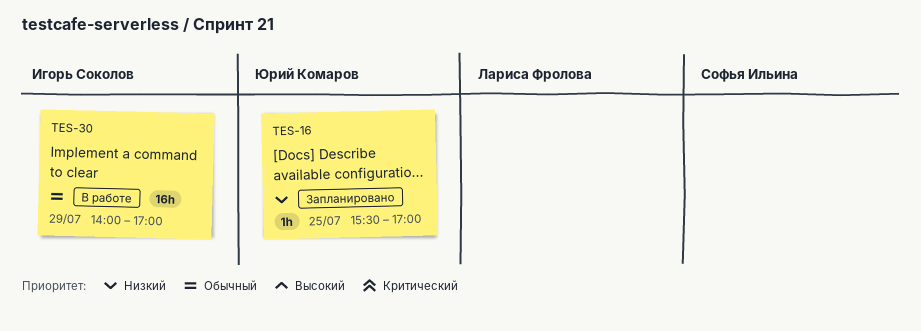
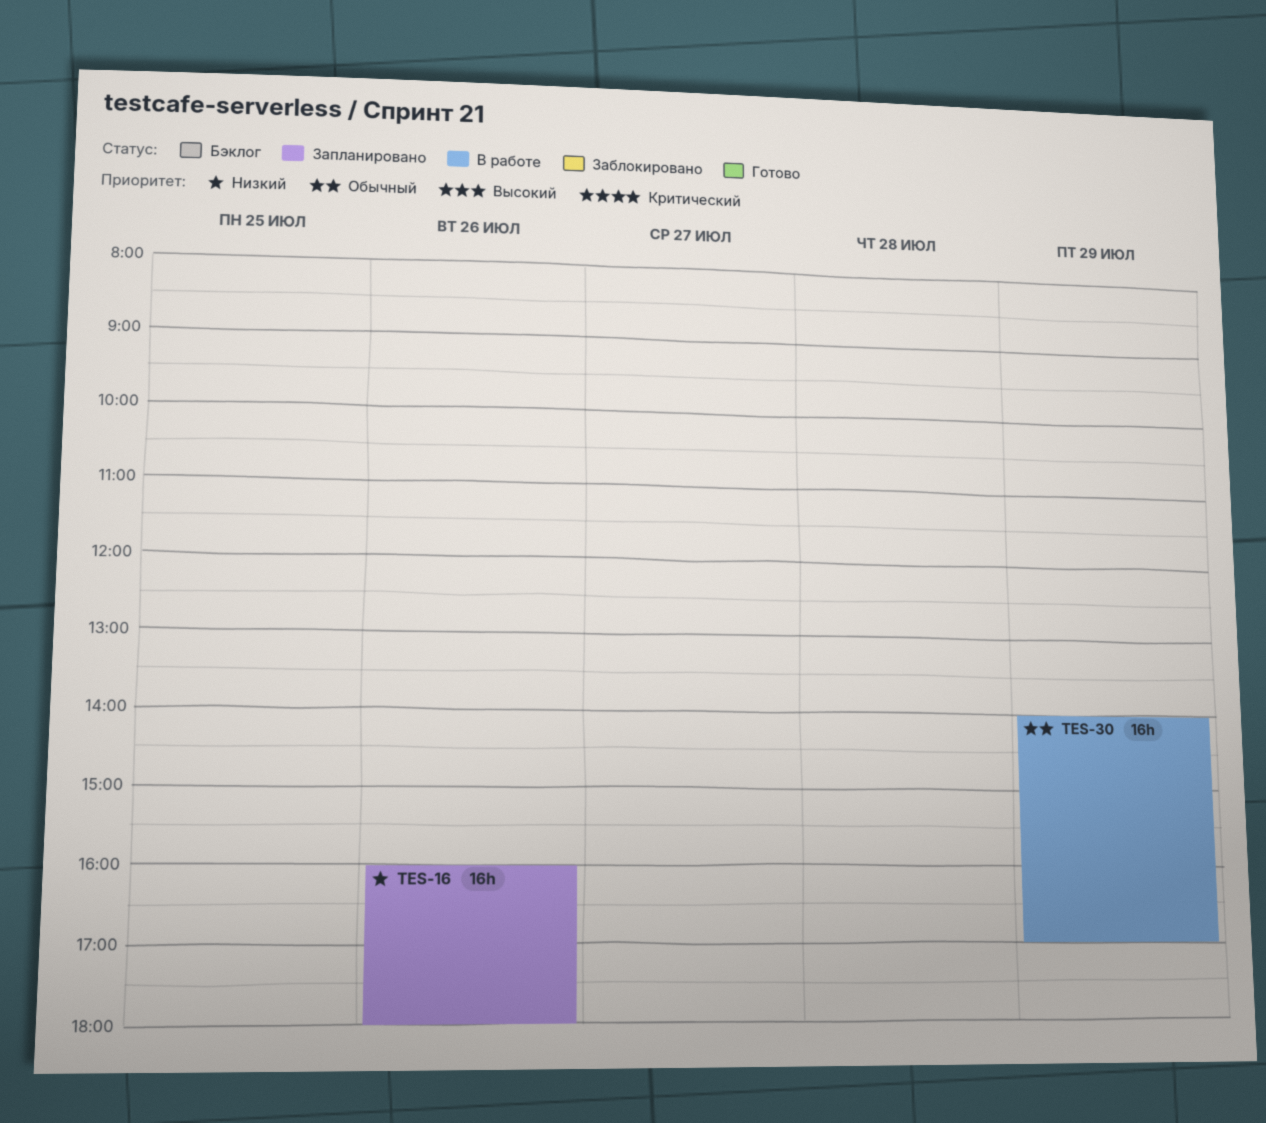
TES-16, estimate: 1h -> 16h
TES-16, day: Jul 25 -> Jul 26
TES-16, begins: 15:30 -> 16:00
TES-16, ends: 17:00 -> 18:00

